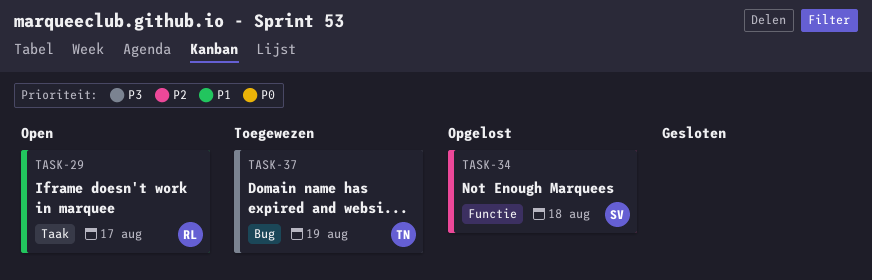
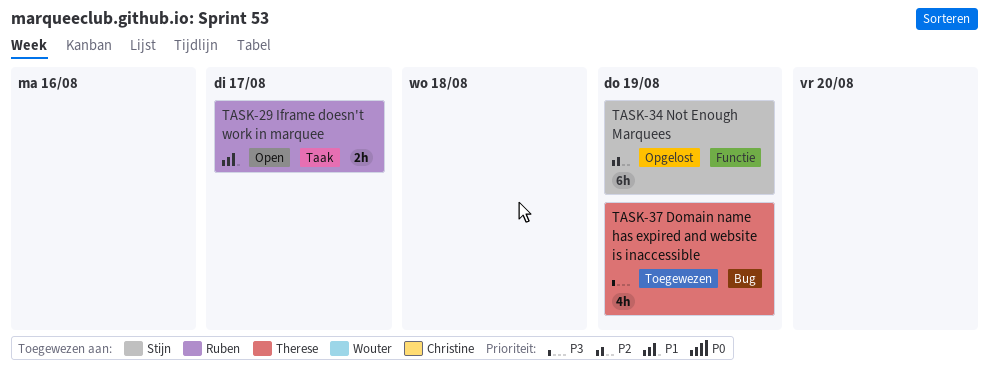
TASK-34, due: Aug 18 -> Aug 19

